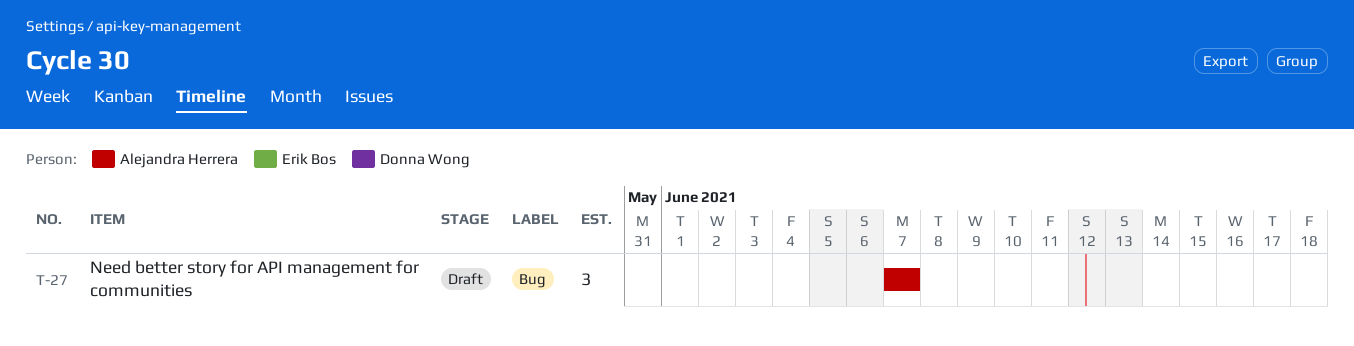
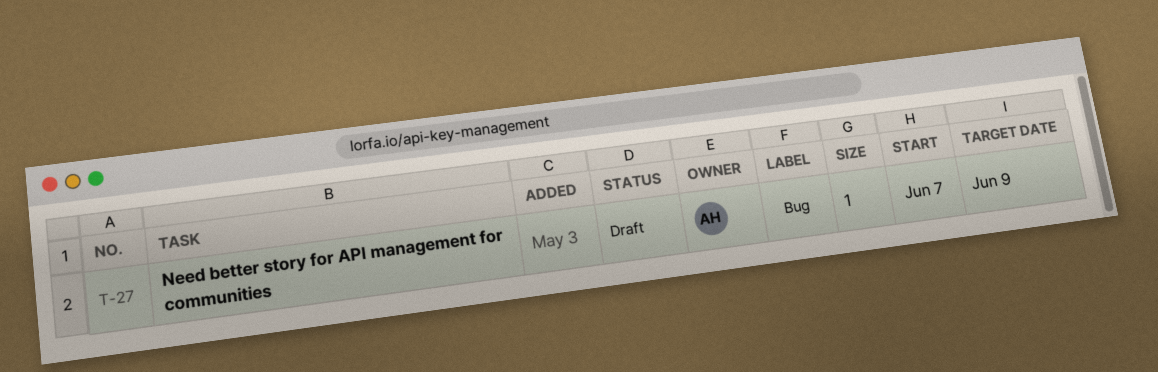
T-27, estimate: 3 -> 1
T-27, due: Jun 7 -> Jun 9

